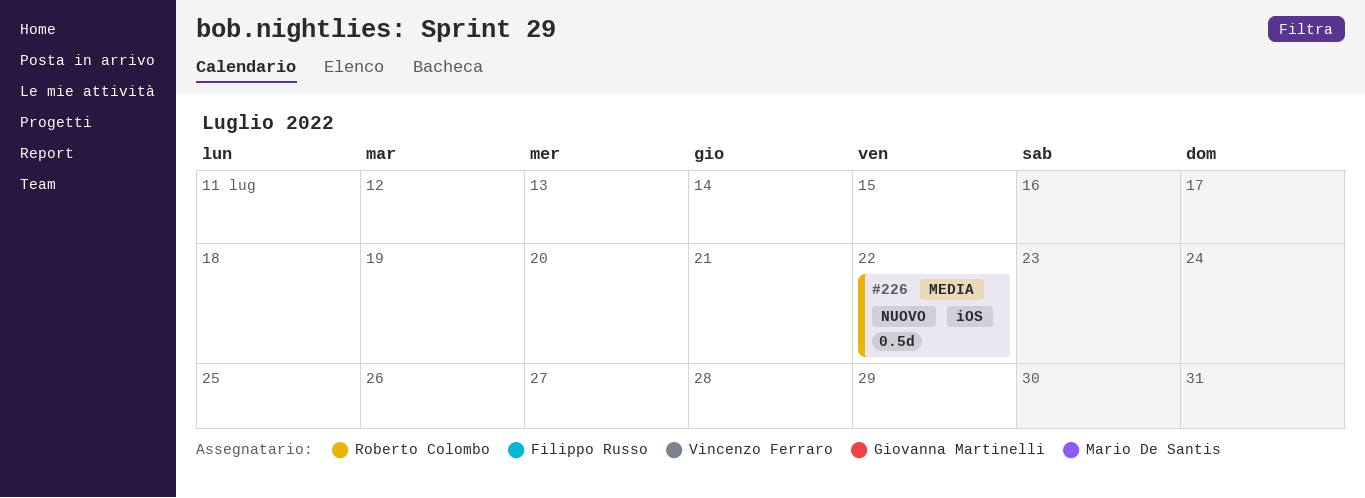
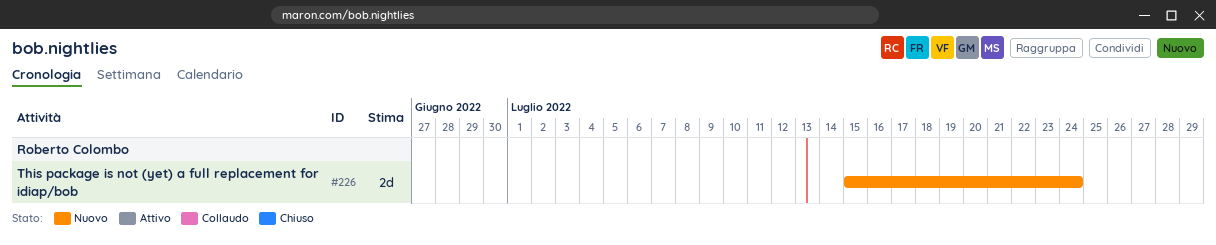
#226, estimate: 0.5d -> 2d
#226, due: Jul 22 -> Jul 24

